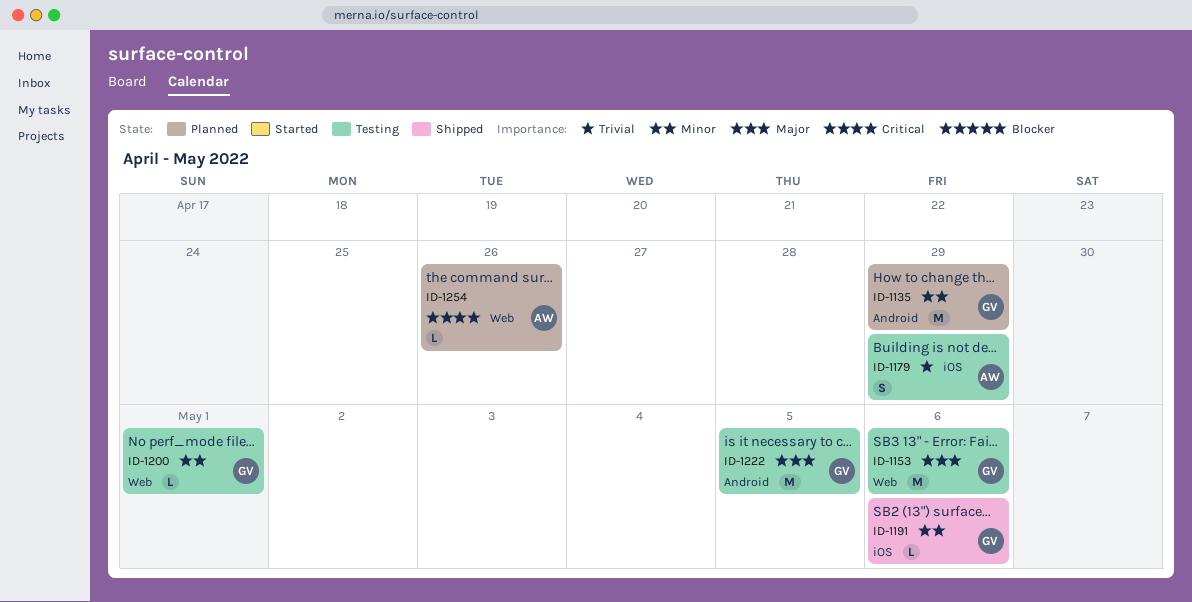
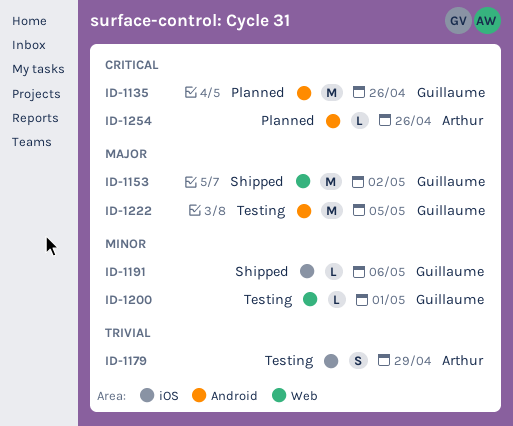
ID-1135, priority: Minor -> Critical
ID-1135, due: Apr 29 -> Apr 26
ID-1153, status: Testing -> Shipped
ID-1153, due: May 6 -> May 2
ID-1254, label: Web -> Android

